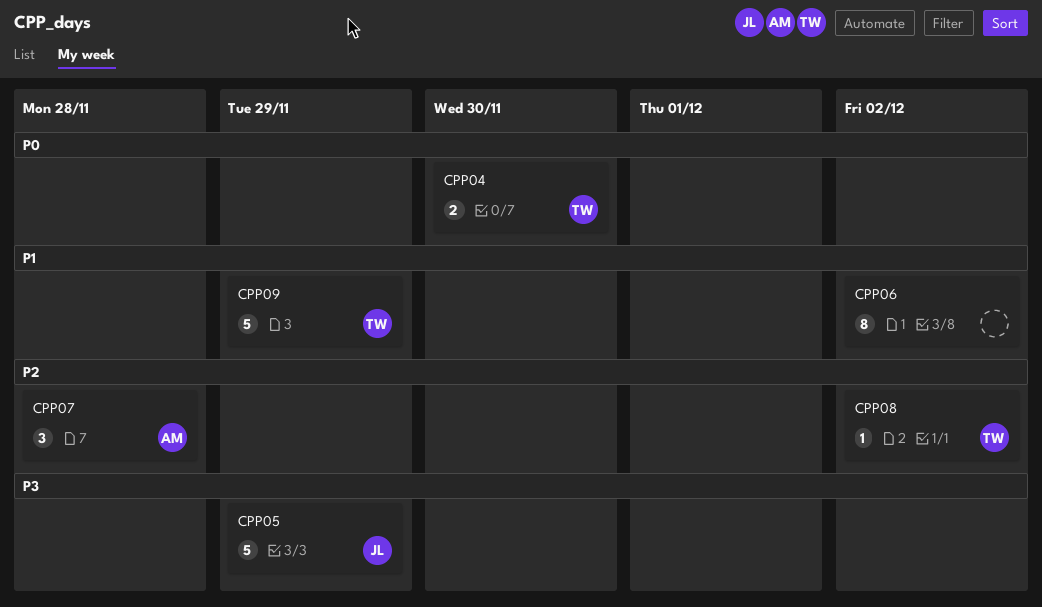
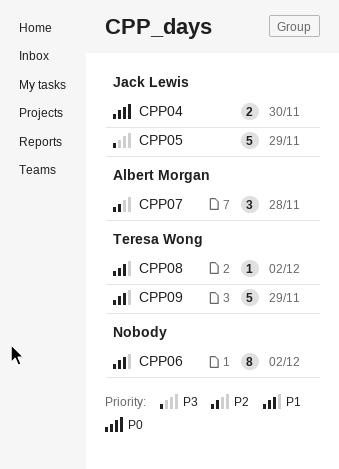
CPP04, owner: Teresa Wong -> Jack Lewis
CPP08, priority: P2 -> P1

